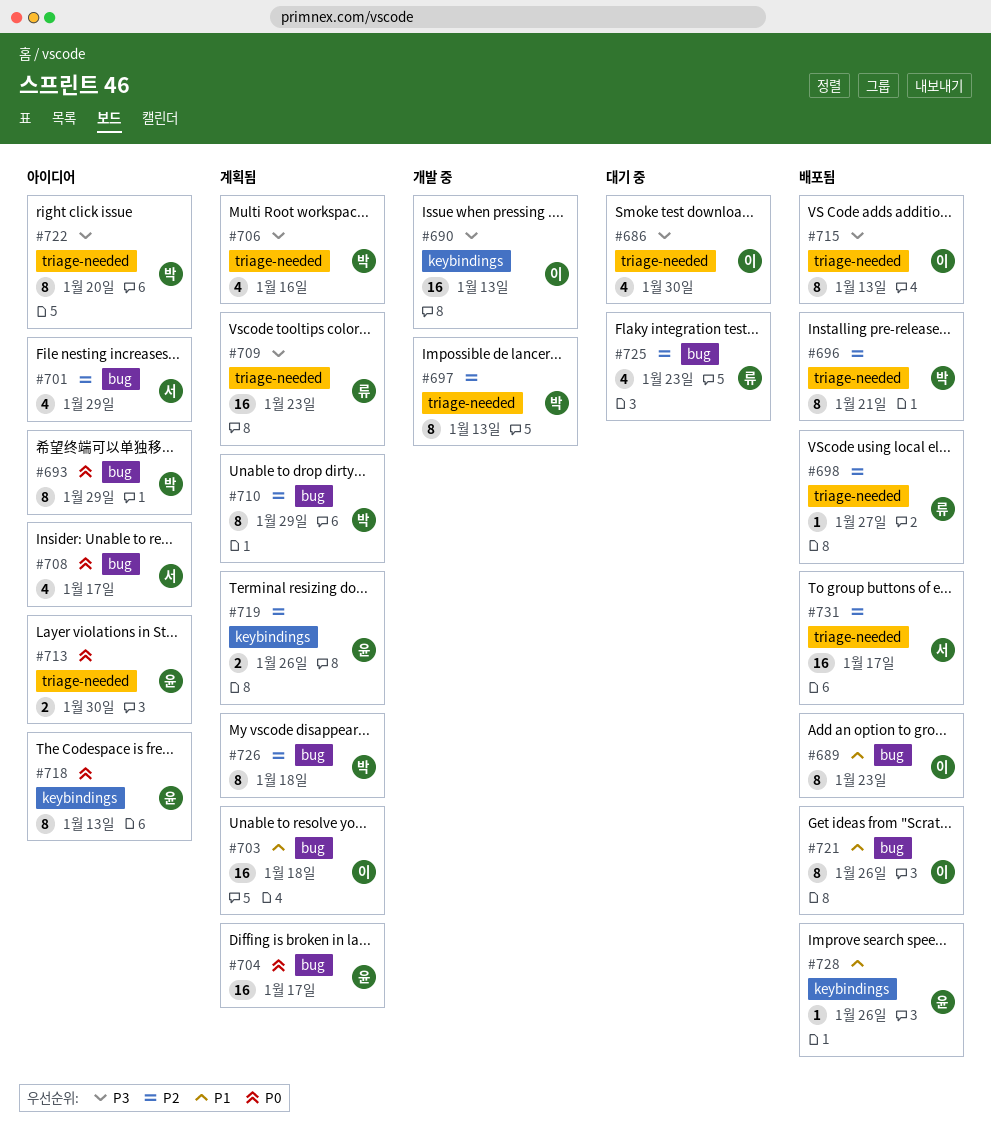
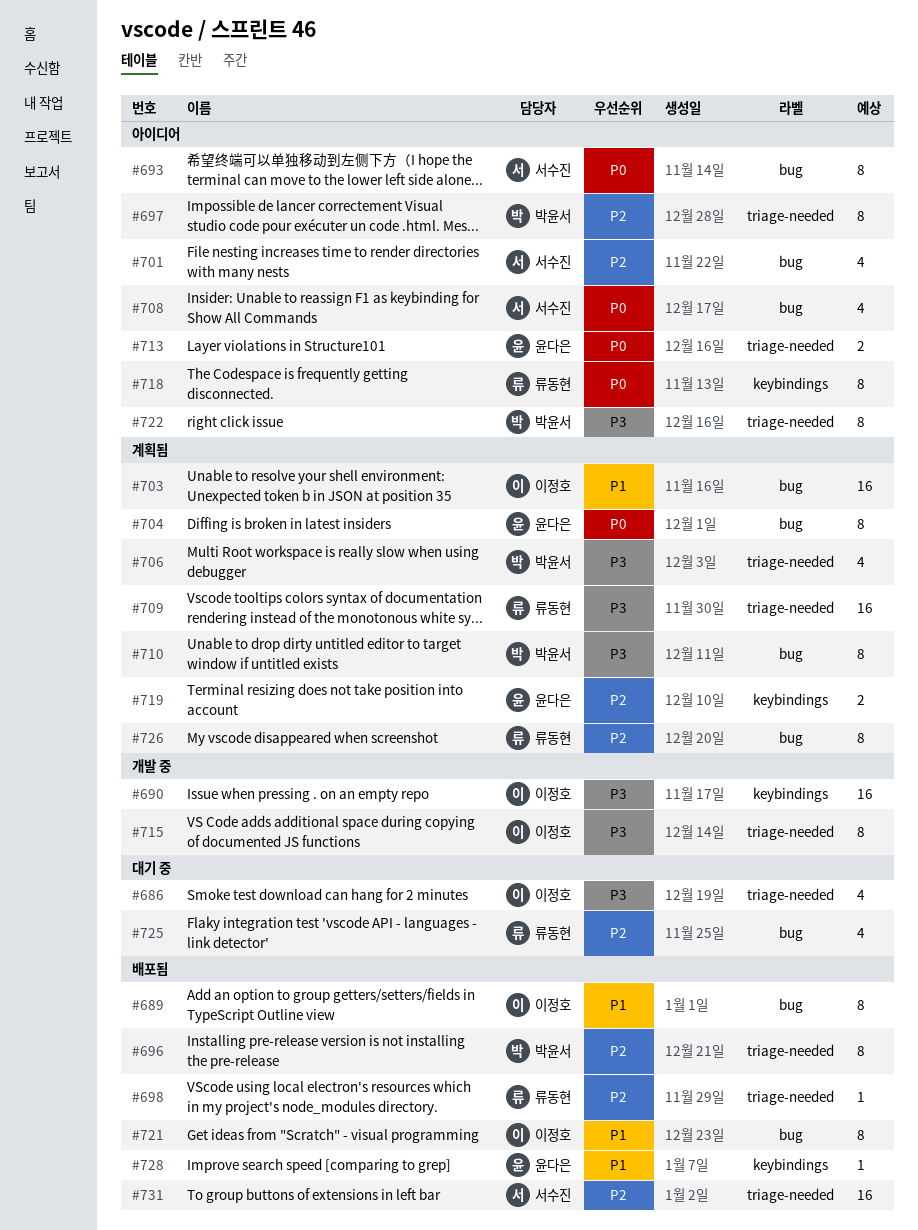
#693, owner: 박윤서 -> 서수진
#697, status: 개발 중 -> 아이디어
#704, estimate: 16 -> 8
#710, priority: P2 -> P3
#715, status: 배포됨 -> 개발 중
#718, owner: 윤다은 -> 류동현
#726, owner: 박윤서 -> 류동현

